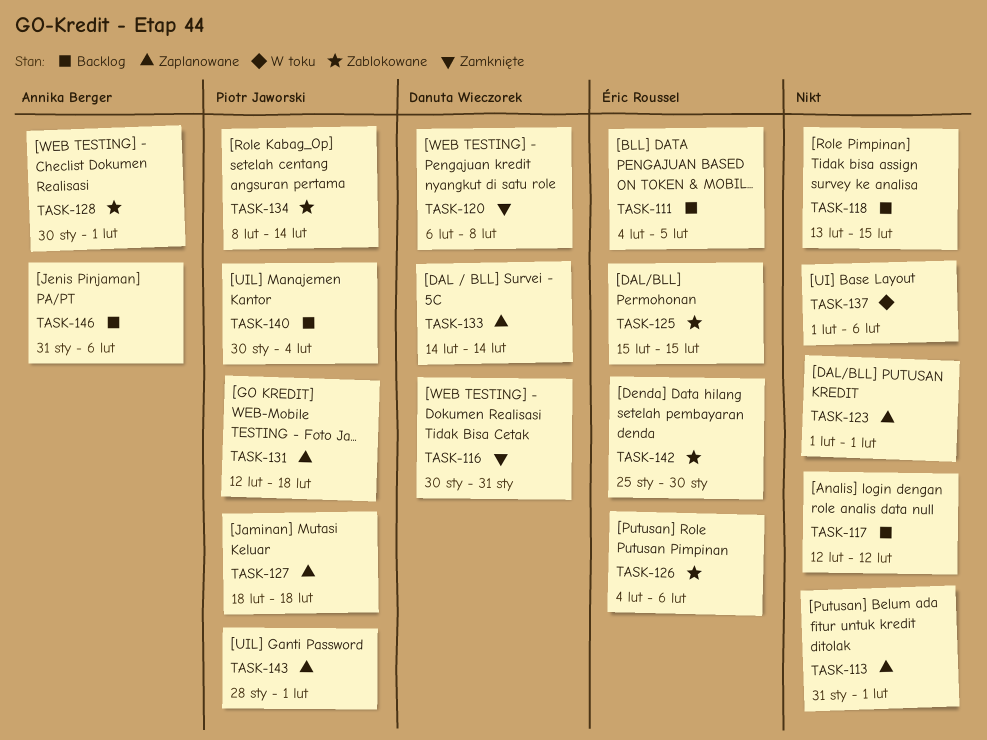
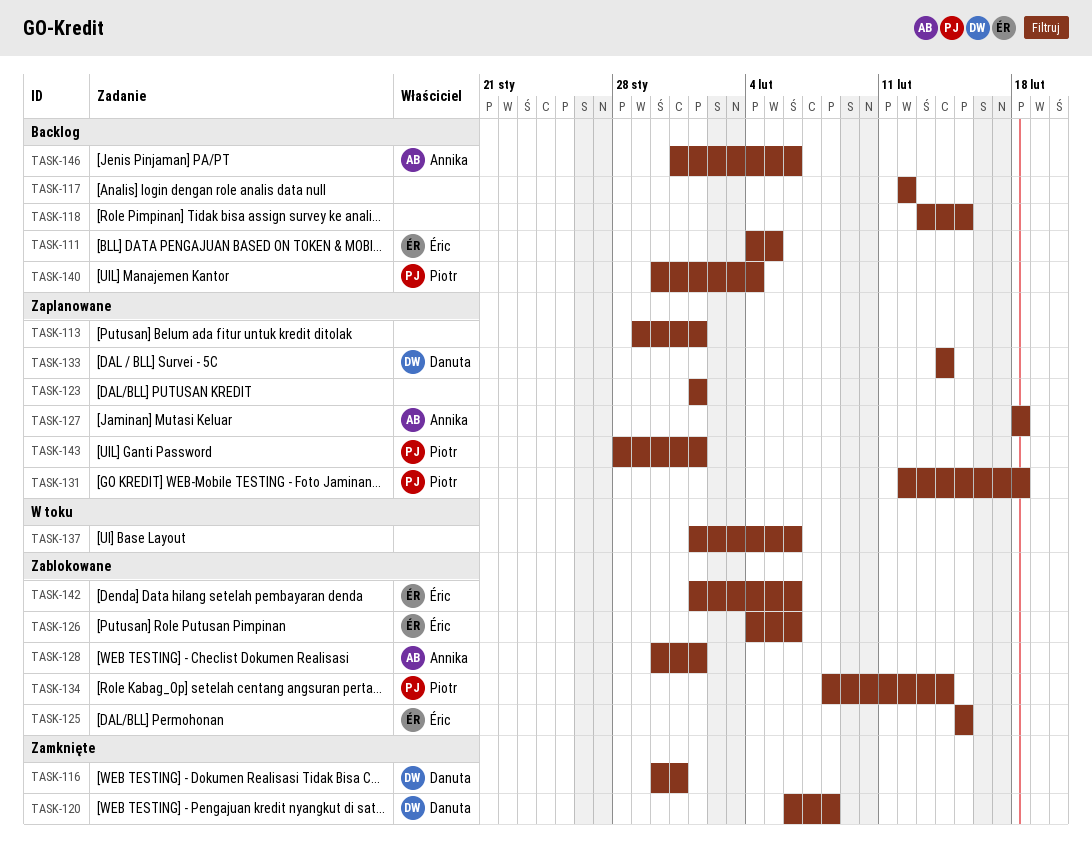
TASK-113, start: Jan 31 -> Jan 29
TASK-127, owner: Piotr Jaworski -> Annika Berger
TASK-142, start: Jan 25 -> Feb 1
TASK-142, due: Jan 30 -> Feb 6

